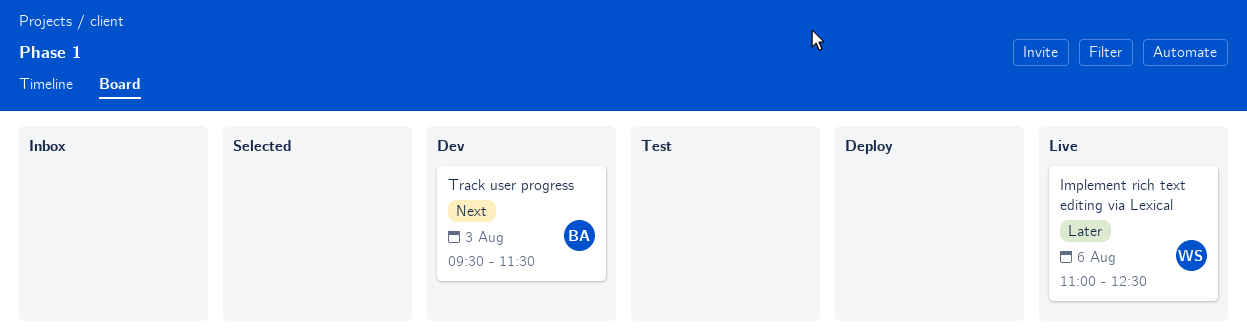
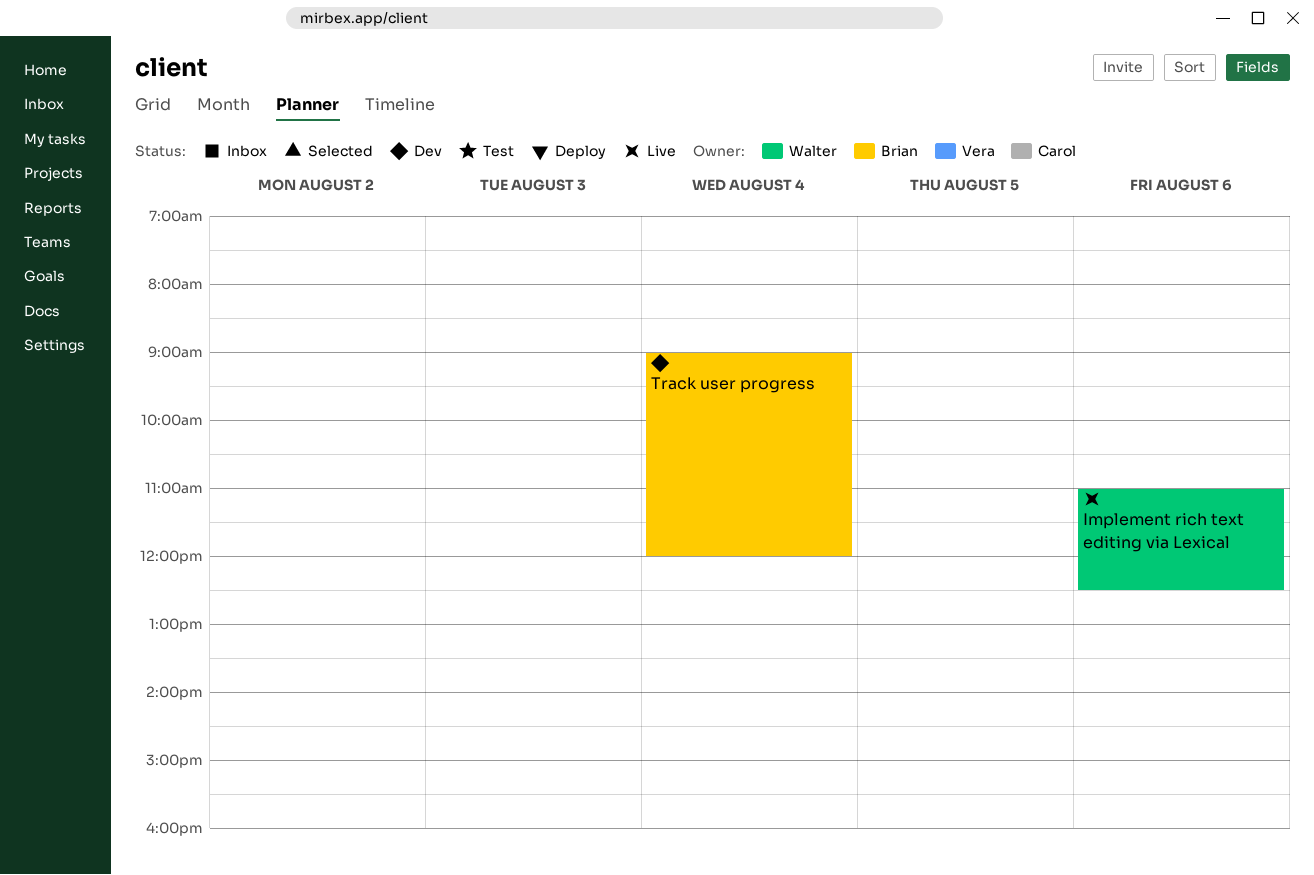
Track user progress, day: Aug 3 -> Aug 4
Track user progress, begins: 09:30 -> 09:00
Track user progress, ends: 11:30 -> 12:00

